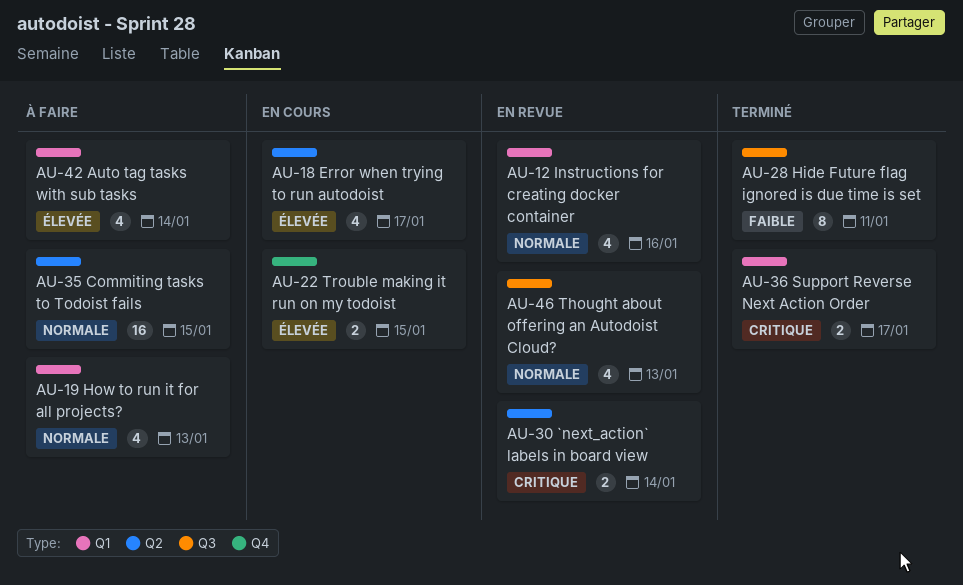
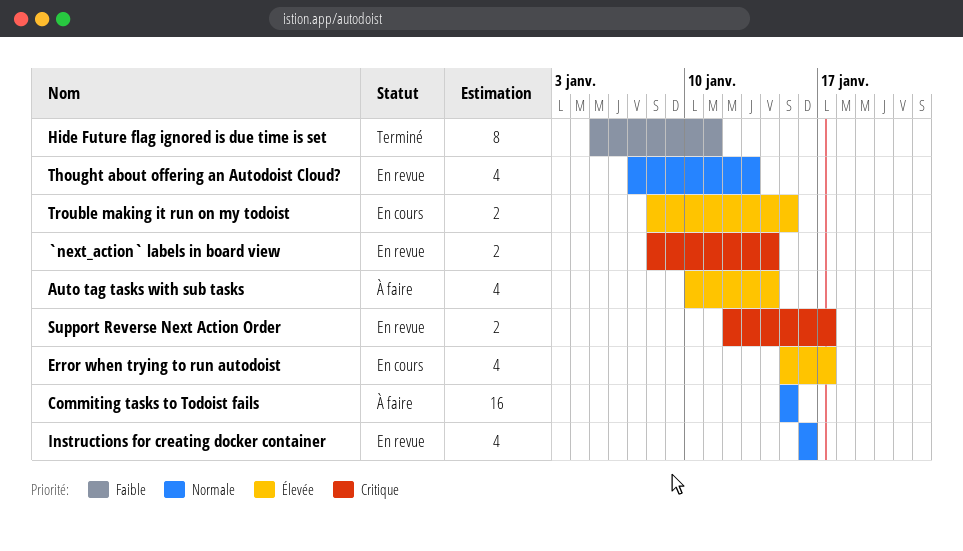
How to run it for all projects?: present -> none
Support Reverse Next Action Order, status: Terminé -> En revue

